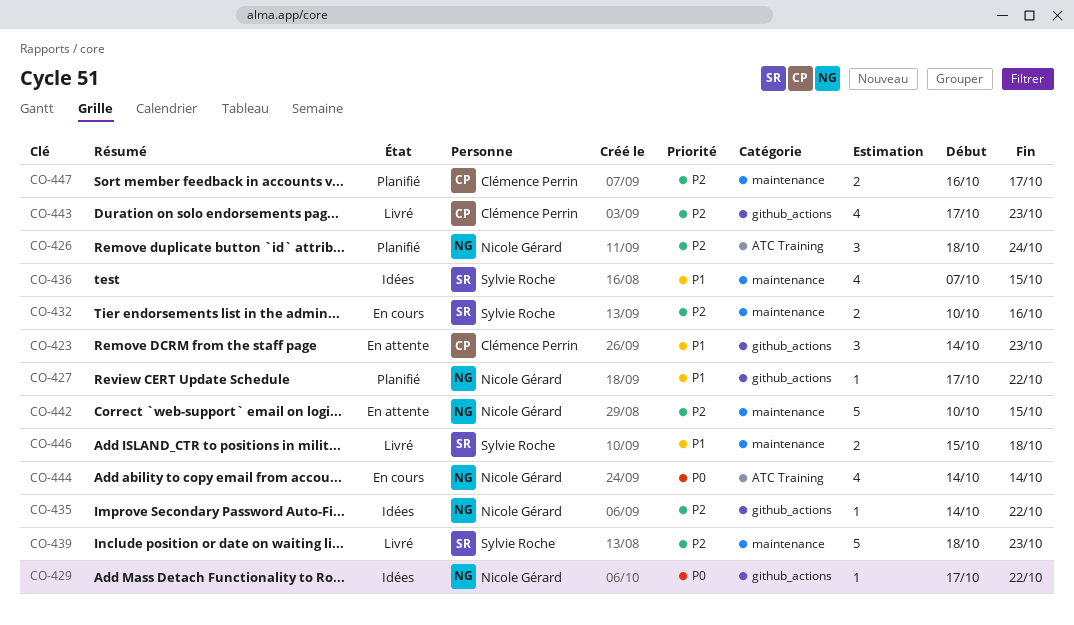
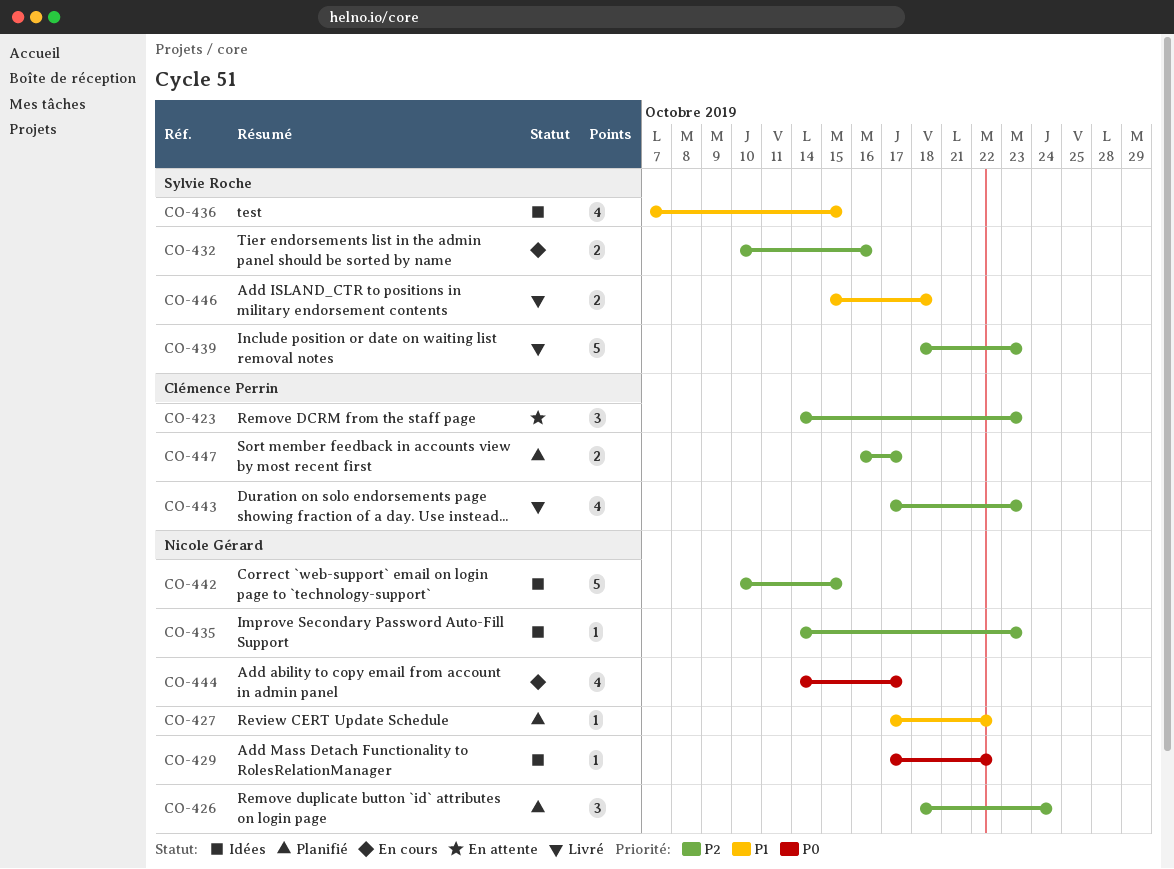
CO-423, priority: P1 -> P2
CO-435, due: Oct 22 -> Oct 23
CO-442, status: En attente -> Idées
CO-444, due: Oct 14 -> Oct 17

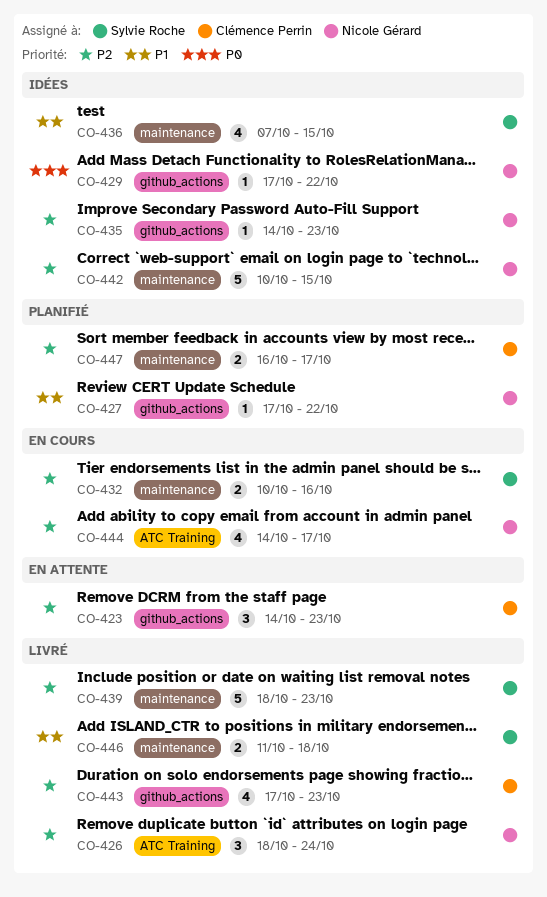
CO-426, status: Planifié -> Livré
CO-444, priority: P0 -> P2
CO-446, start: Oct 15 -> Oct 11

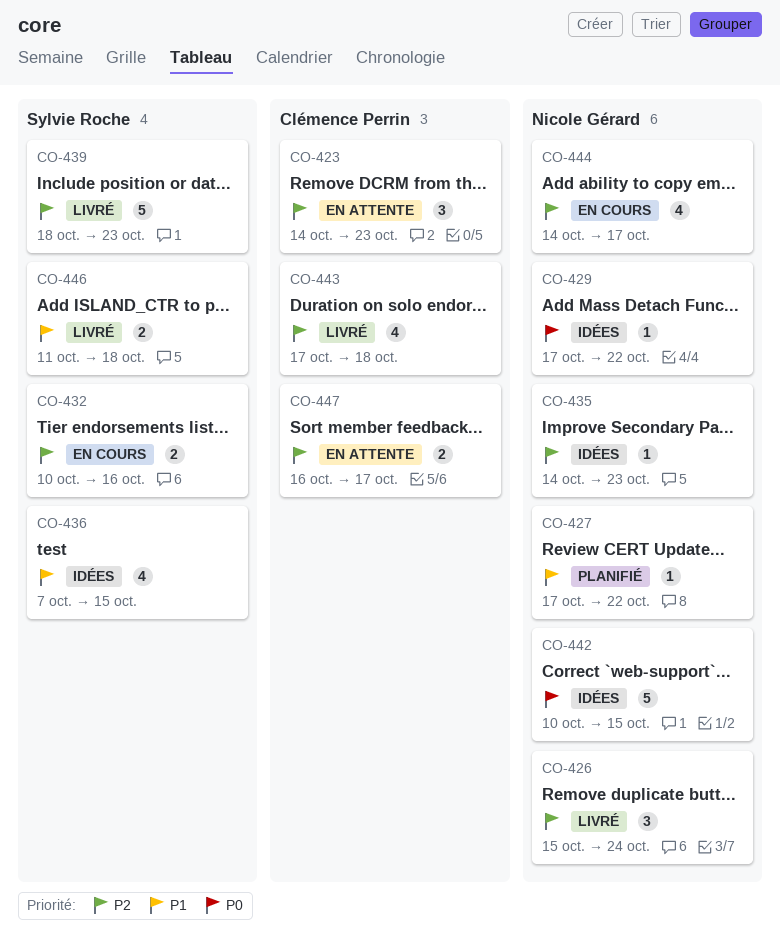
CO-426, start: Oct 18 -> Oct 15
CO-442, priority: P2 -> P0
CO-443, due: Oct 23 -> Oct 18
CO-447, status: Planifié -> En attente

